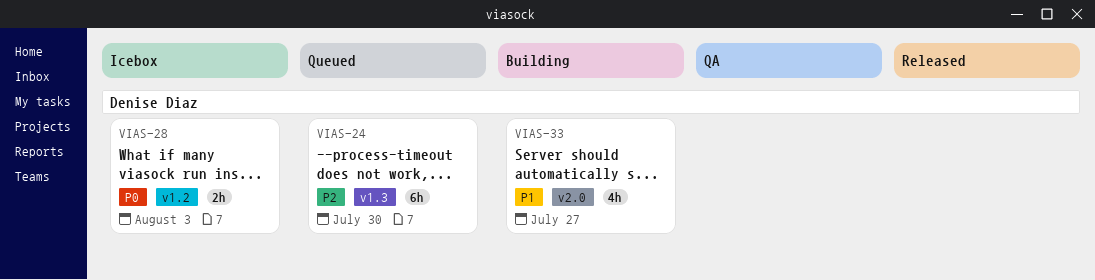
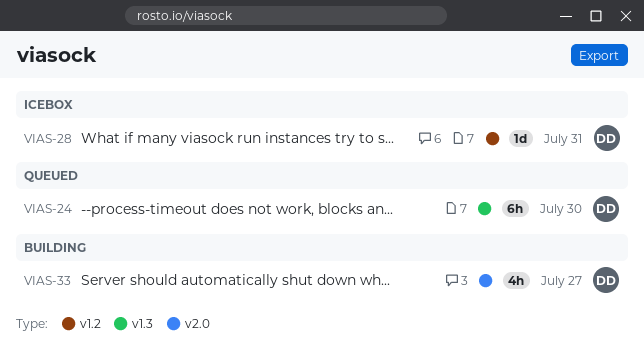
VIAS-28, estimate: 2h -> 1d
VIAS-28, due: Aug 3 -> Jul 31

